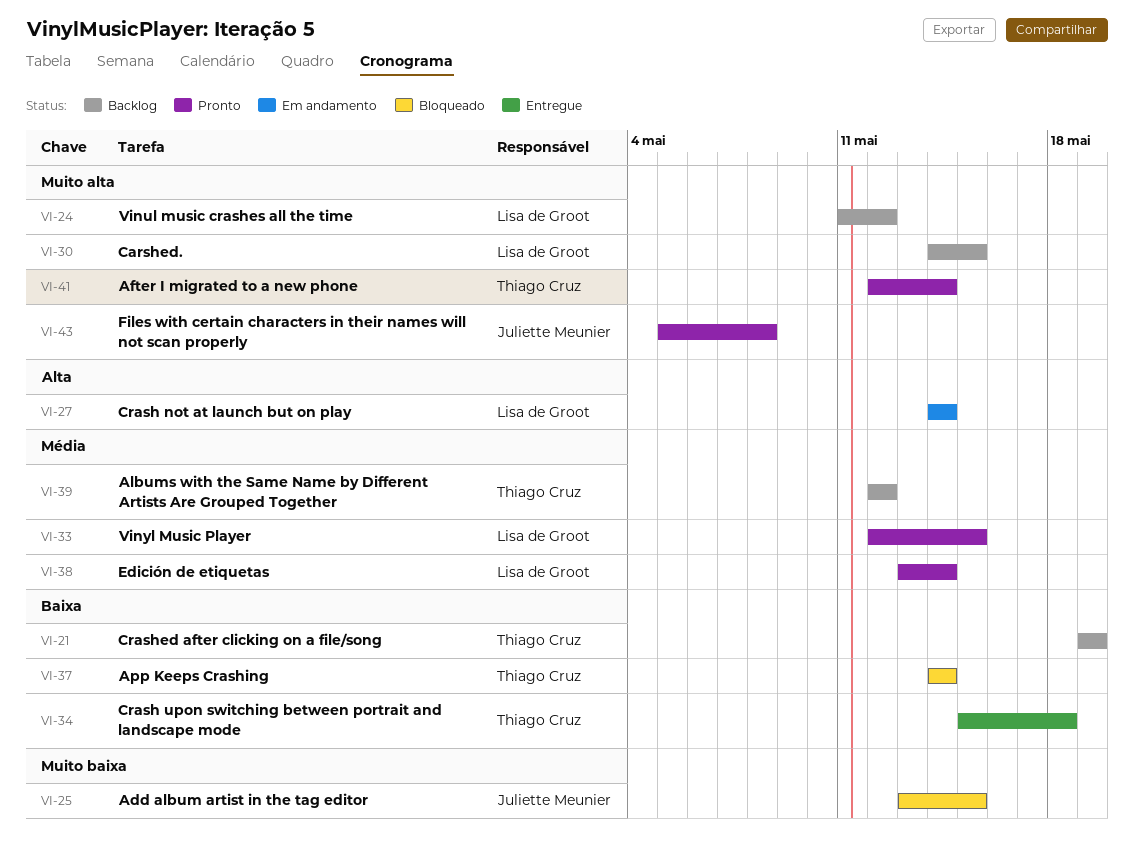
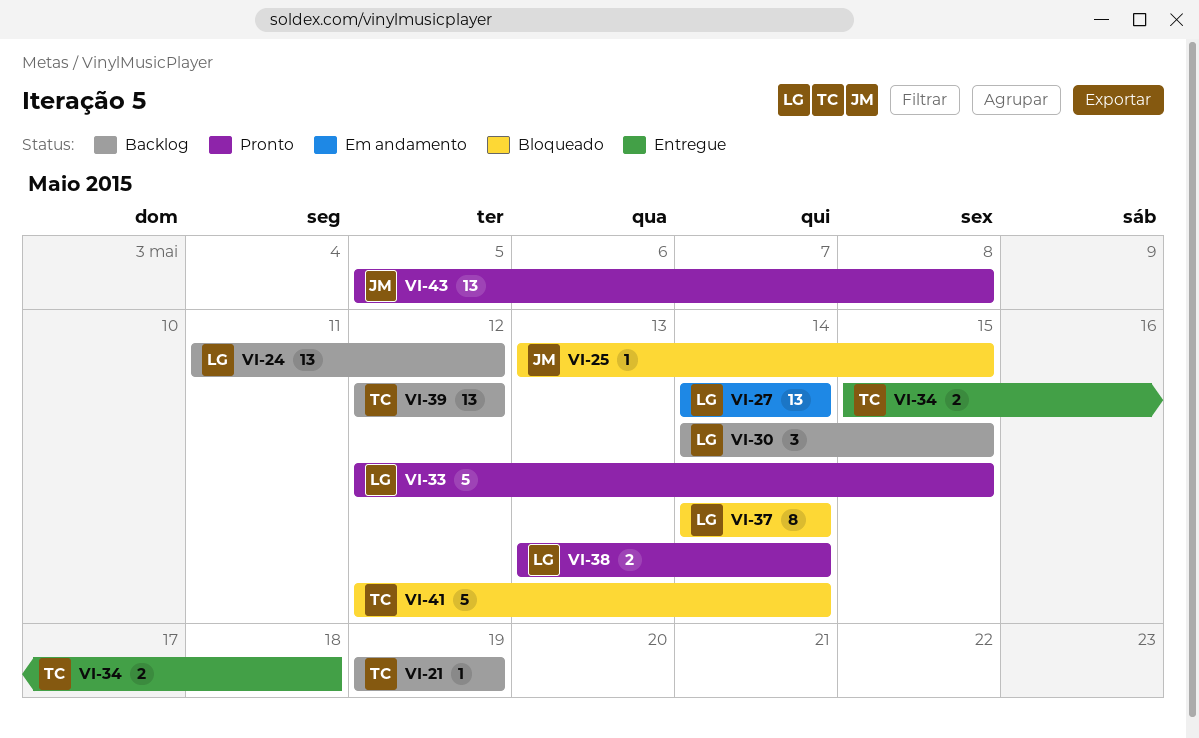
VI-37, owner: Thiago Cruz -> Lisa de Groot
VI-41, status: Pronto -> Bloqueado

